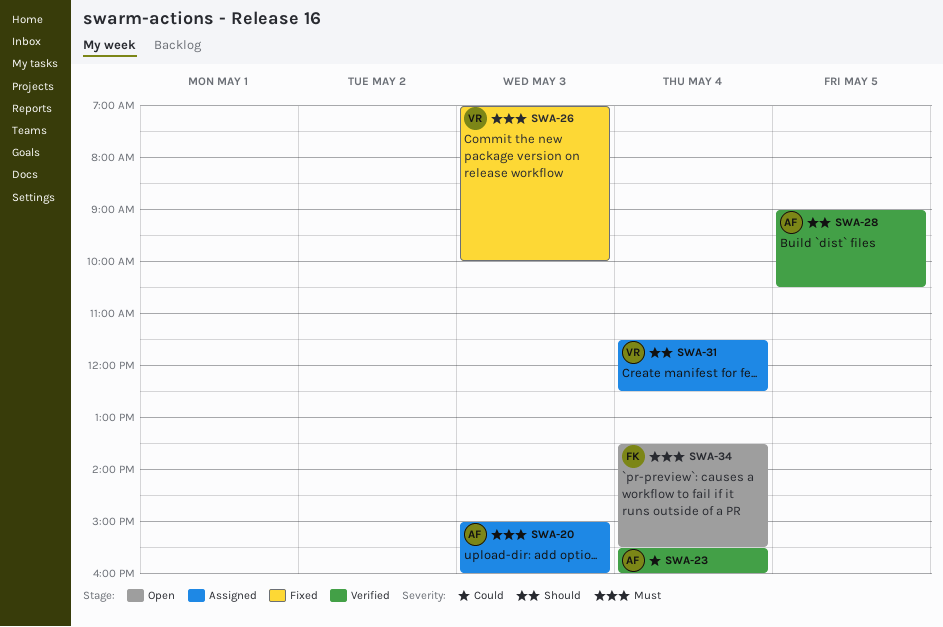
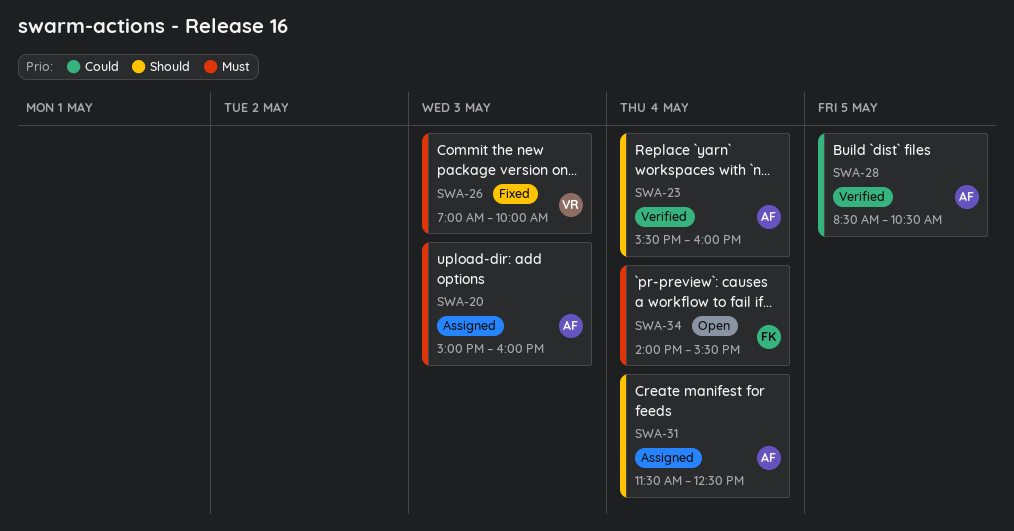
SWA-23, priority: Could -> Should
SWA-28, priority: Should -> Could
SWA-28, begins: 09:00 -> 08:30
SWA-31, owner: VR -> AF
SWA-34, begins: 13:30 -> 14:00

